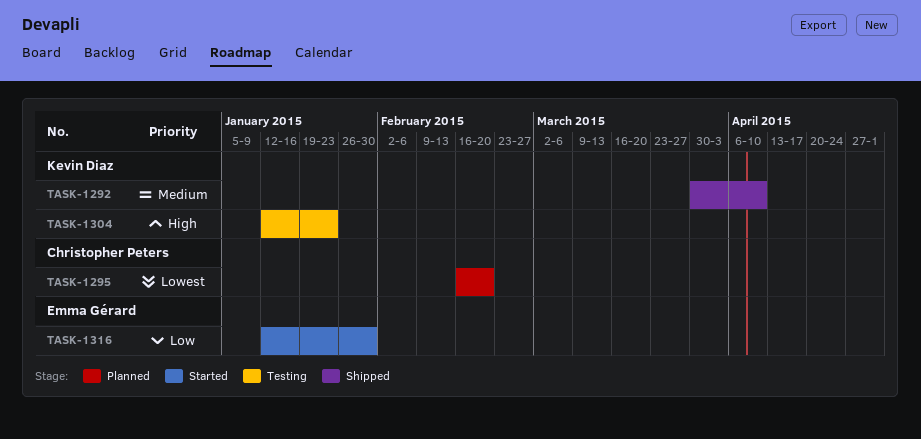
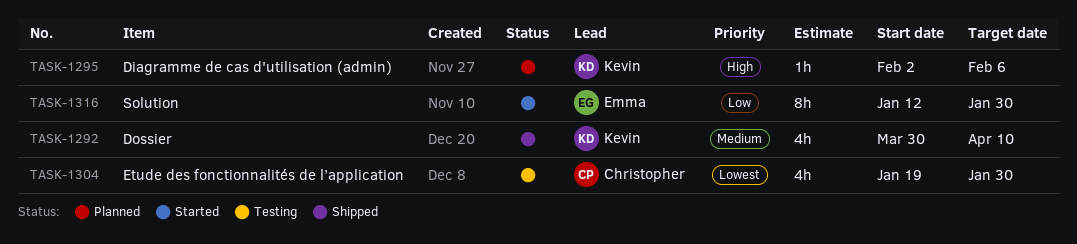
TASK-1295, owner: Christopher Peters -> Kevin Diaz
TASK-1295, priority: Lowest -> High
TASK-1295, start: Feb 16 -> Feb 2
TASK-1295, due: Feb 20 -> Feb 6
TASK-1304, owner: Kevin Diaz -> Christopher Peters
TASK-1304, priority: High -> Lowest
TASK-1304, start: Jan 12 -> Jan 19
TASK-1304, due: Jan 23 -> Jan 30

